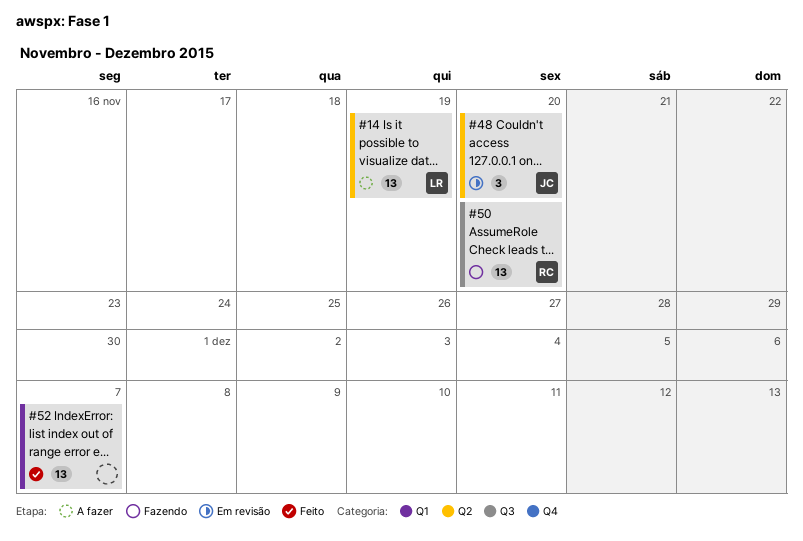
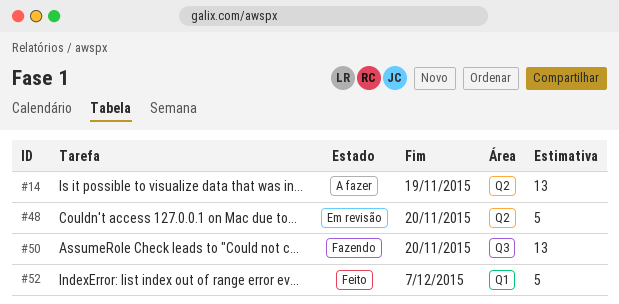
#48, estimate: 3 -> 5
#52, estimate: 13 -> 5

